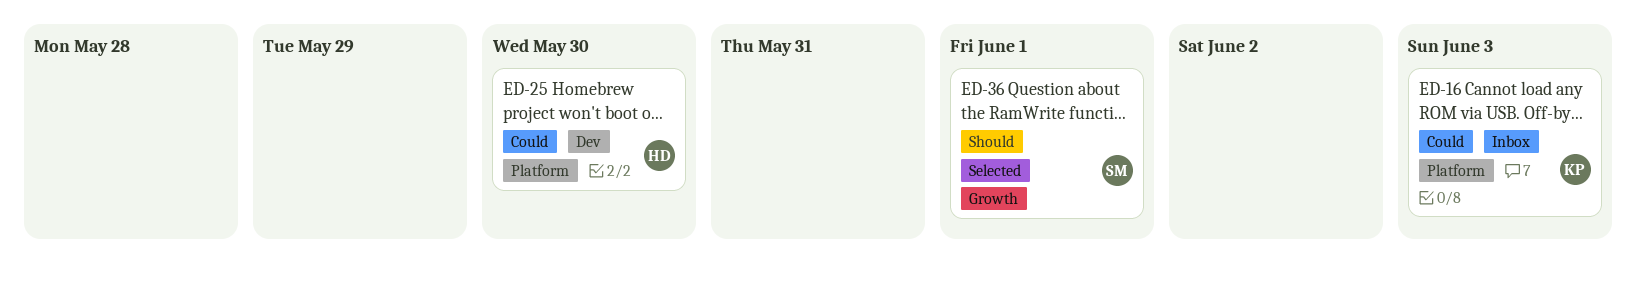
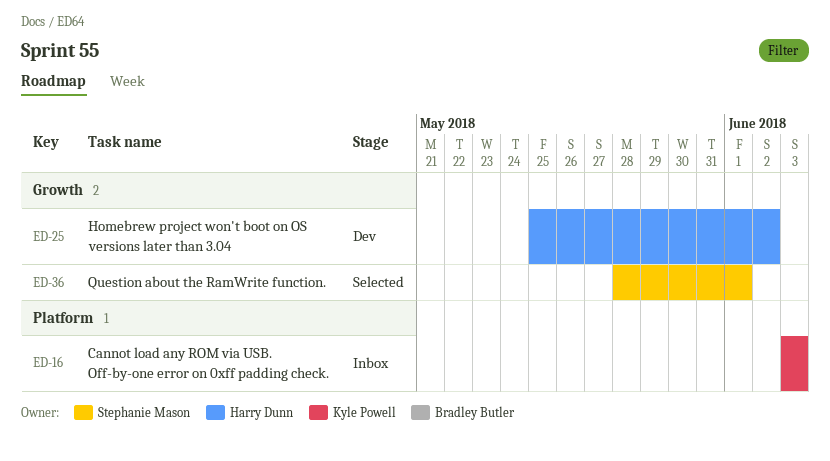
ED-25, label: Platform -> Growth
ED-25, due: May 30 -> Jun 2

